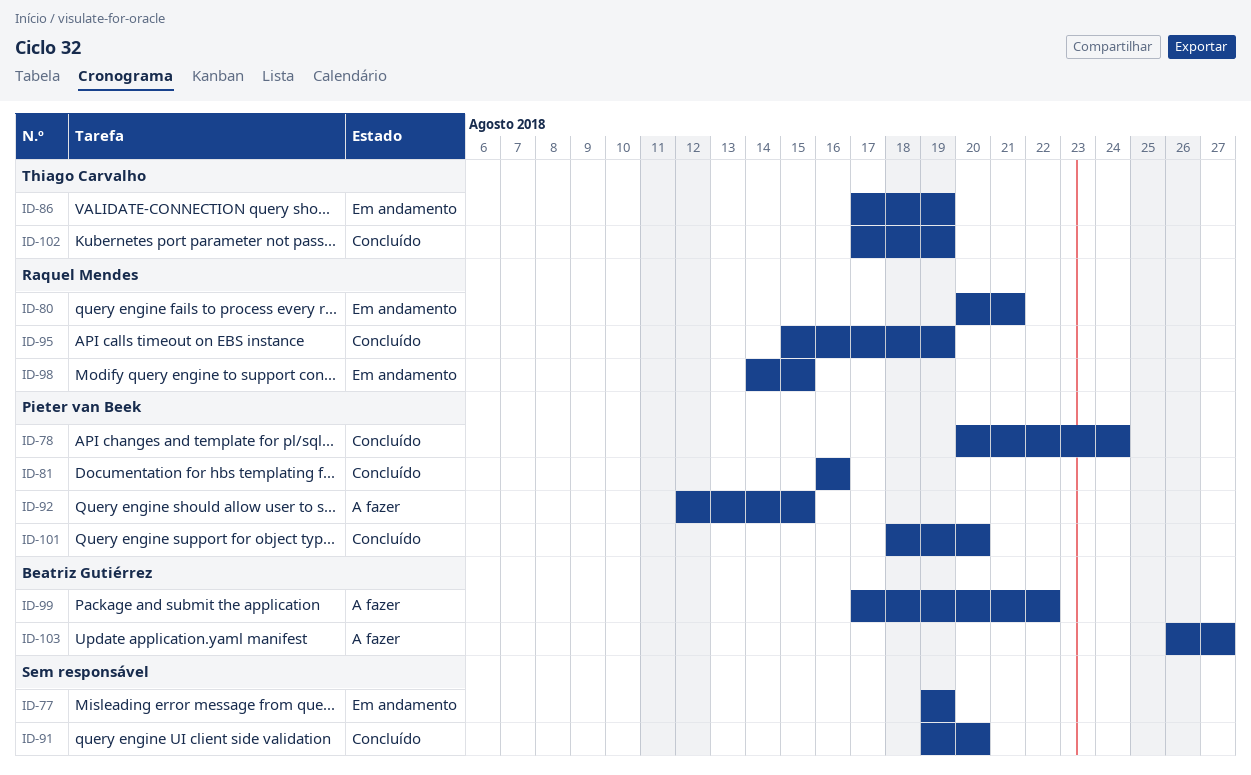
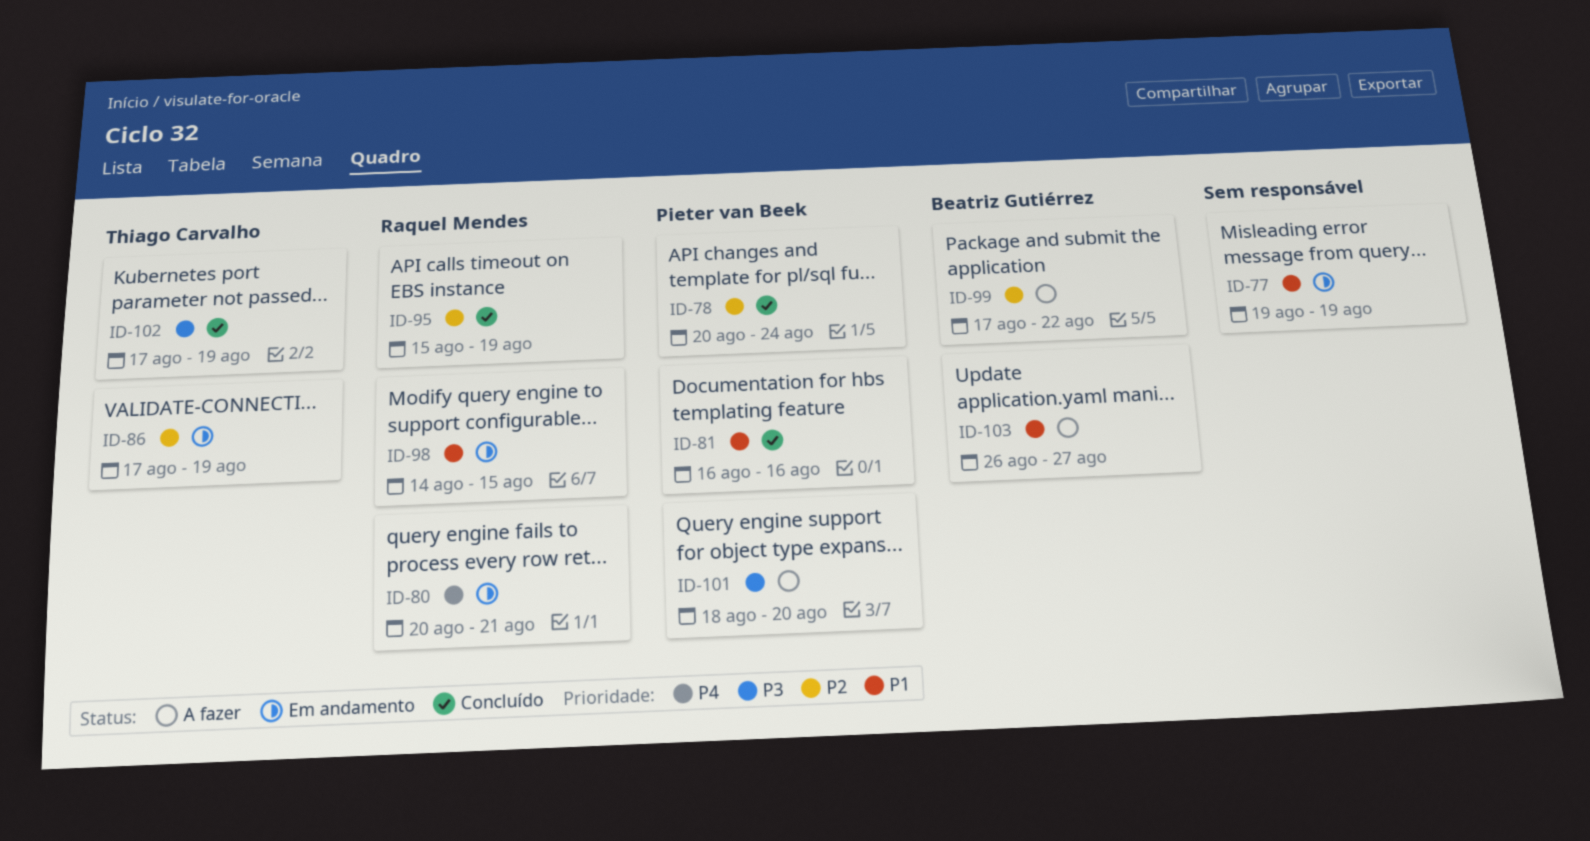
ID-91: present -> none
ID-92: present -> none
ID-101, status: Concluído -> A fazer

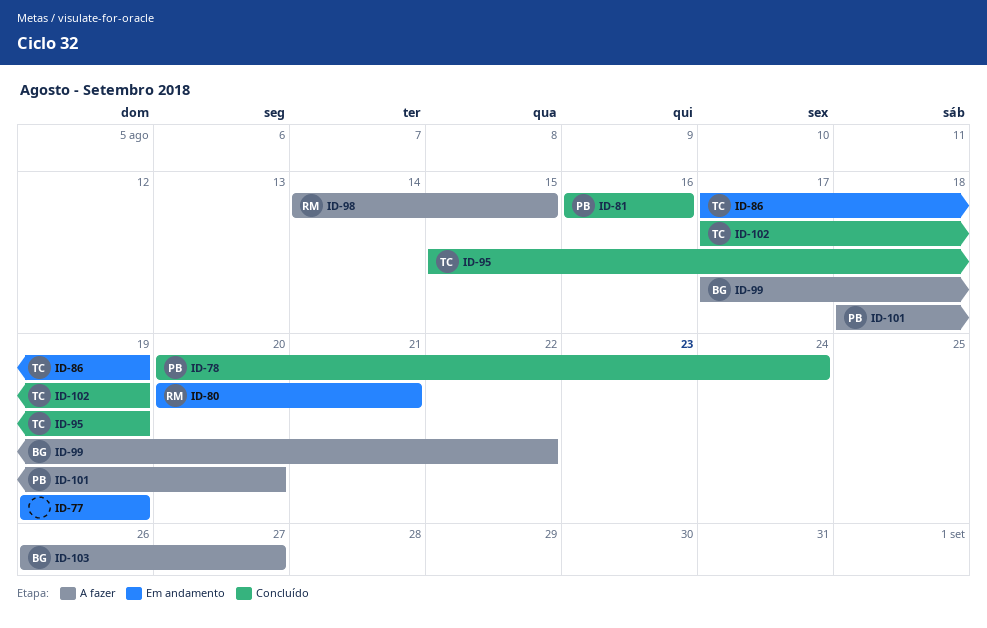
ID-95, owner: Raquel Mendes -> Thiago Carvalho
ID-98, status: Em andamento -> A fazer

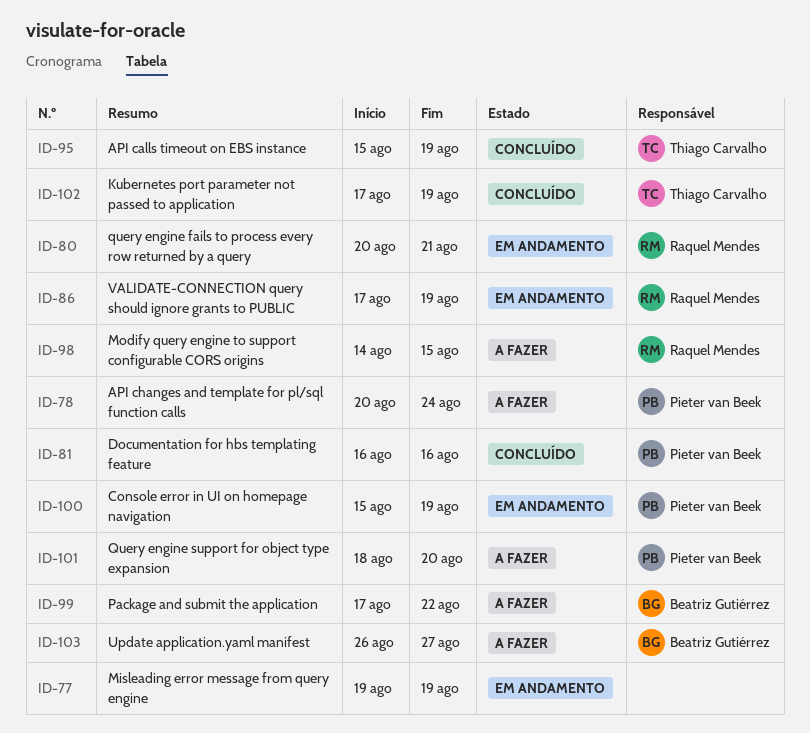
ID-78, status: Concluído -> A fazer
ID-86, owner: Thiago Carvalho -> Raquel Mendes
ID-100: none -> present

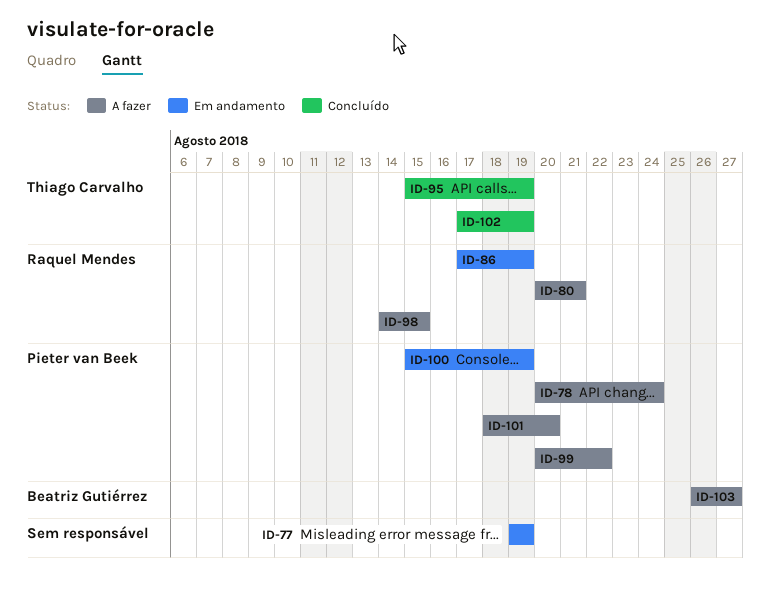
ID-80, status: Em andamento -> A fazer
ID-81: present -> none
ID-99, owner: Beatriz Gutiérrez -> Pieter van Beek
ID-99, start: Aug 17 -> Aug 20

